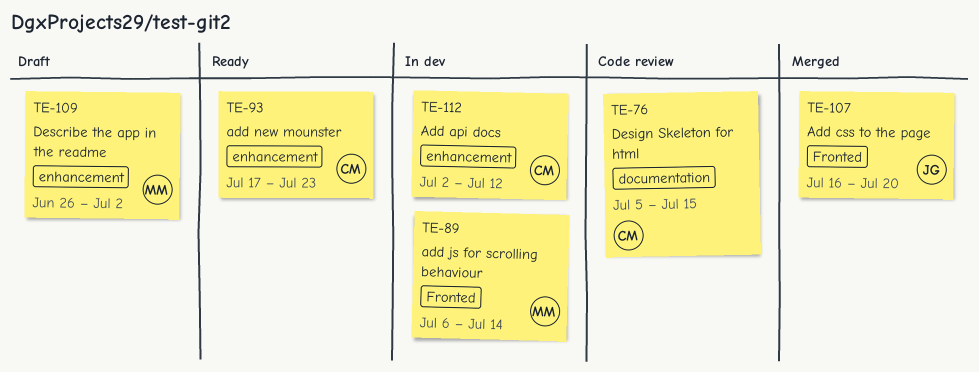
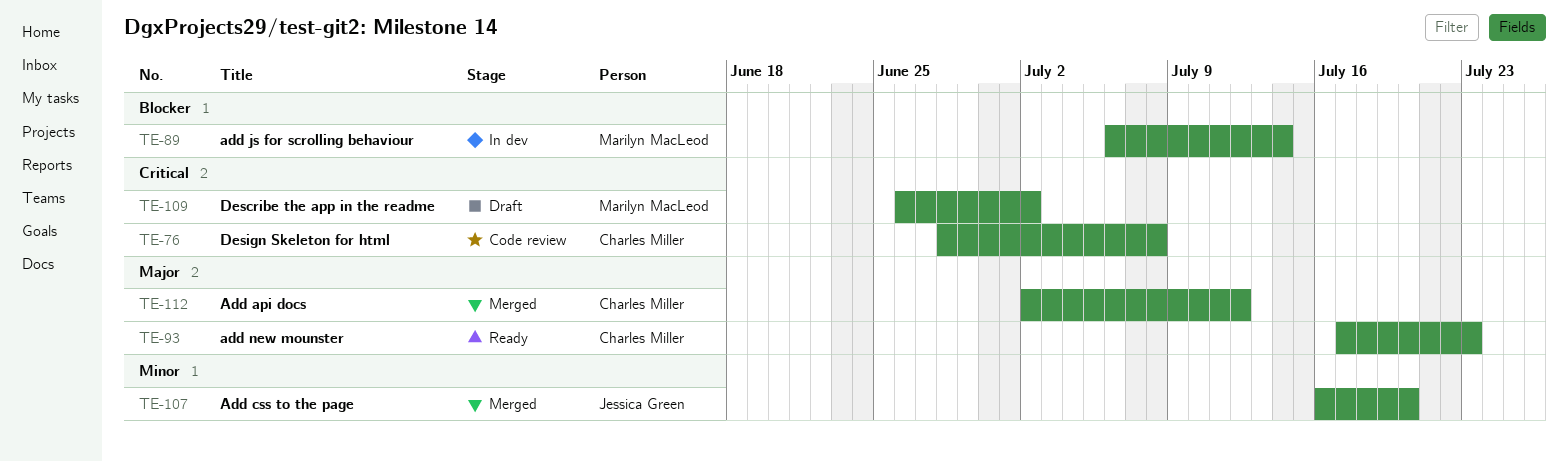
TE-76, start: Jul 5 -> Jun 28
TE-76, due: Jul 15 -> Jul 8
TE-112, status: In dev -> Merged

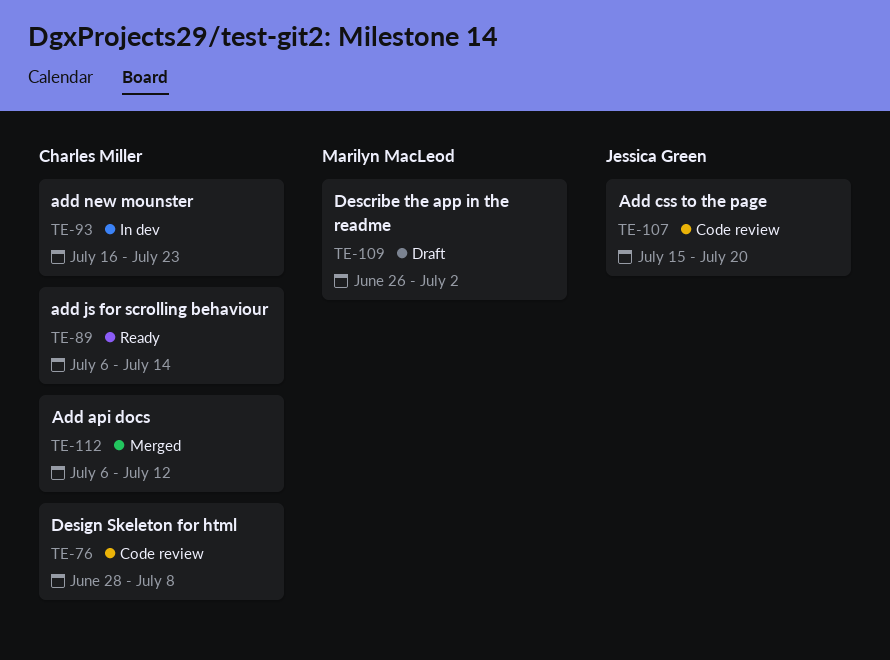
TE-89, status: In dev -> Ready
TE-89, owner: Marilyn MacLeod -> Charles Miller
TE-93, status: Ready -> In dev
TE-93, start: Jul 17 -> Jul 16
TE-107, status: Merged -> Code review
TE-107, start: Jul 16 -> Jul 15
TE-112, start: Jul 2 -> Jul 6

